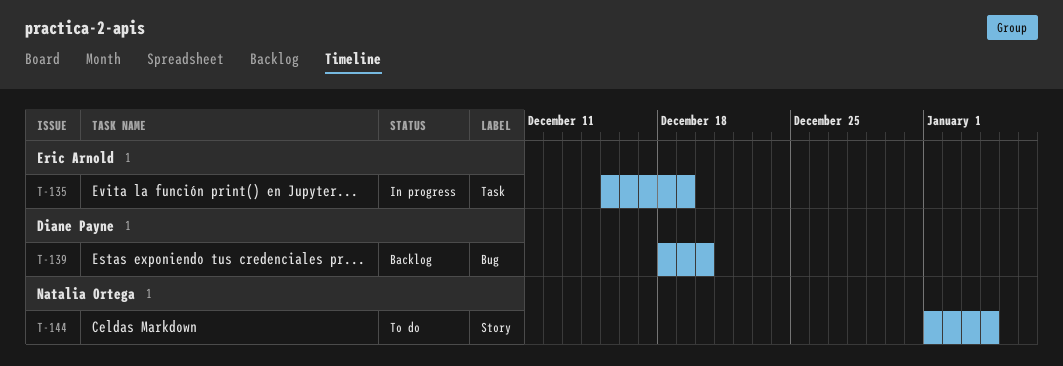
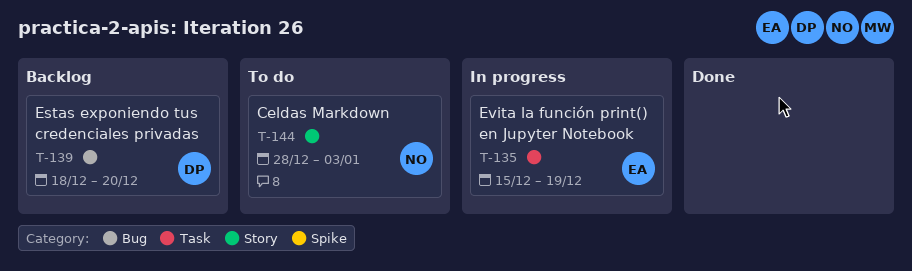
T-144, start: Jan 1 -> Dec 28
T-144, due: Jan 4 -> Jan 3

